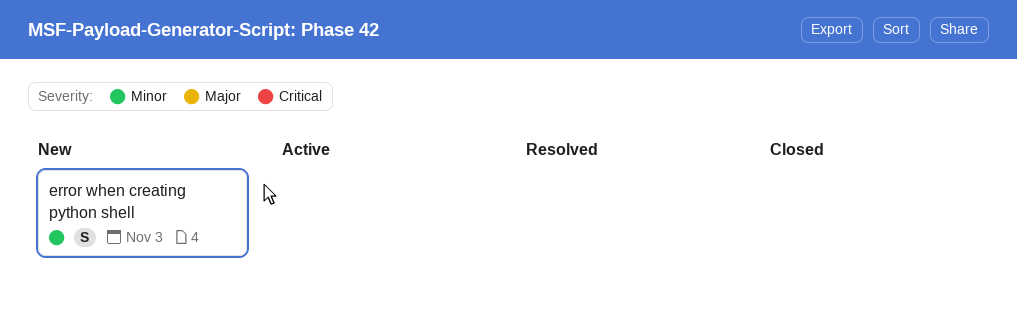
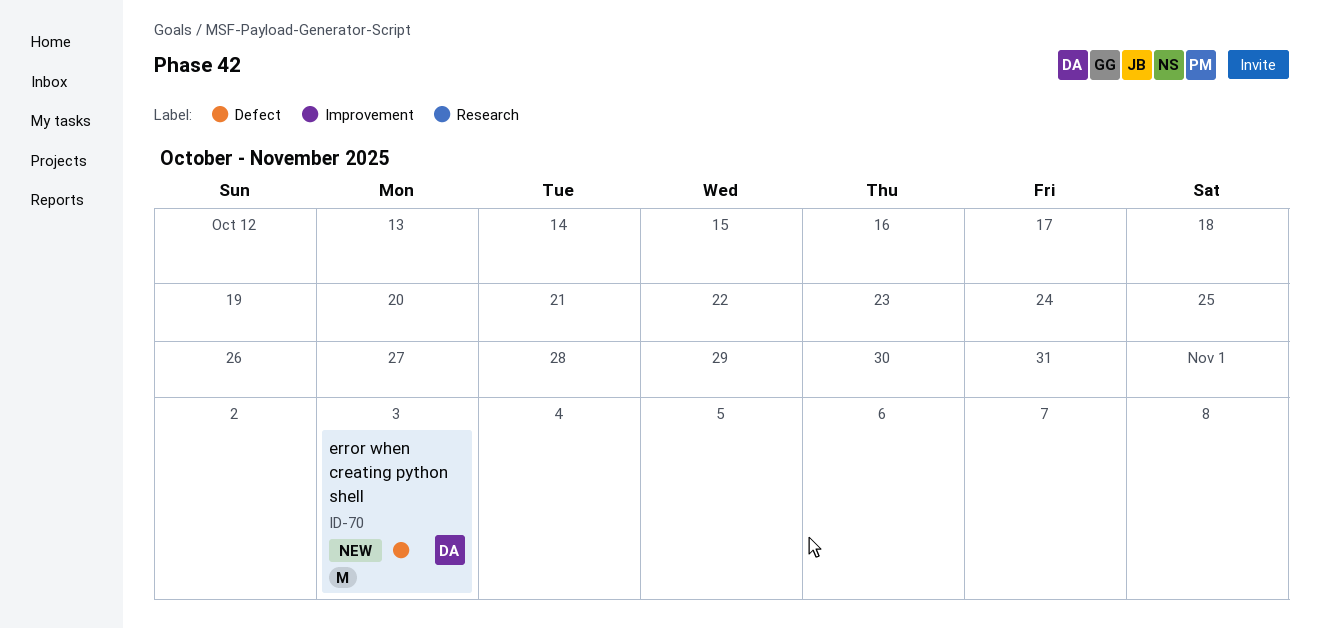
error when creating python shell, estimate: S -> M

